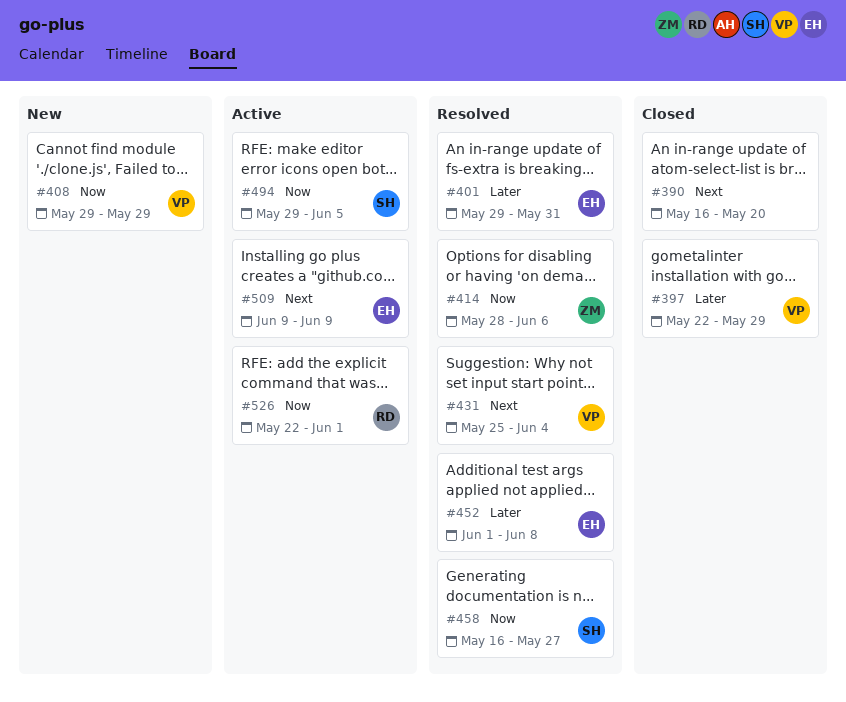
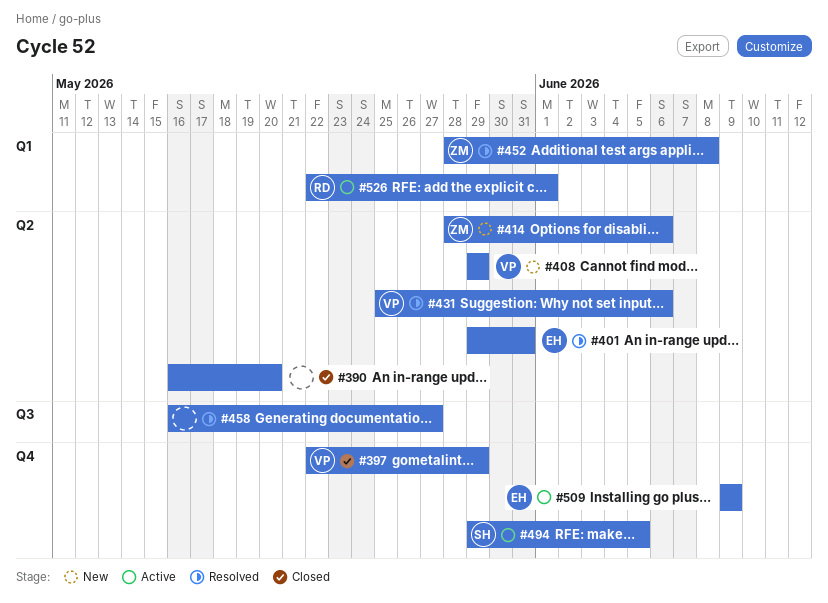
#414, status: Resolved -> New
#431, due: Jun 4 -> Jun 6
#452, owner: EH -> ZM
#452, start: Jun 1 -> May 28
#458, owner: SH -> none

